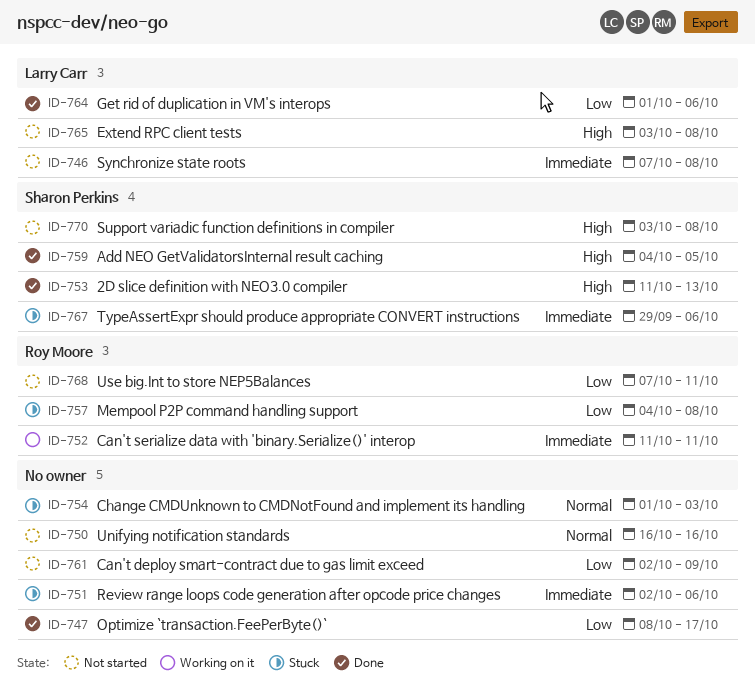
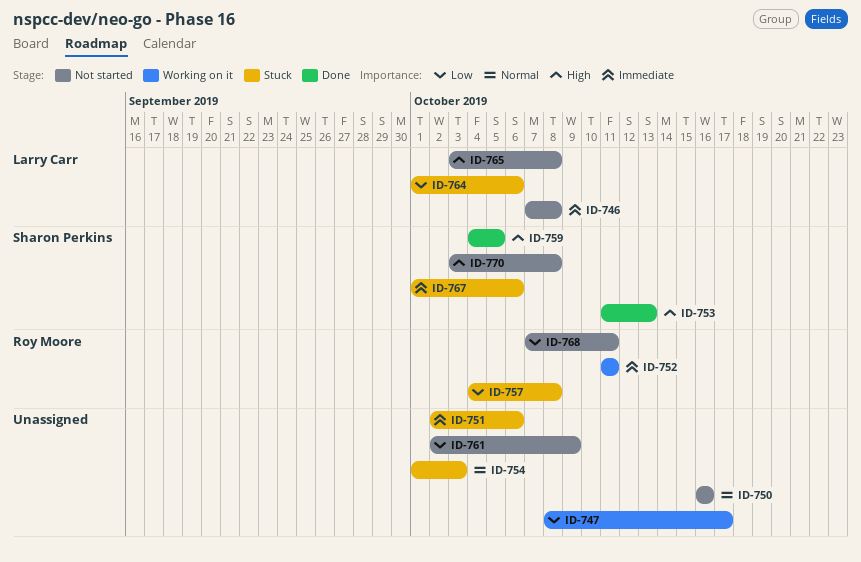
ID-747, status: Done -> Working on it
ID-764, status: Done -> Stuck
ID-767, start: Sep 29 -> Oct 1

